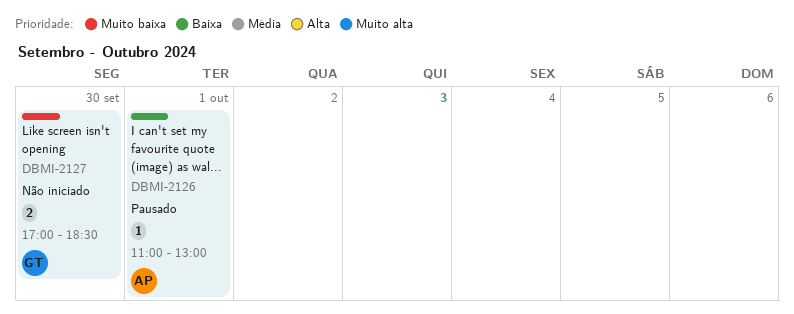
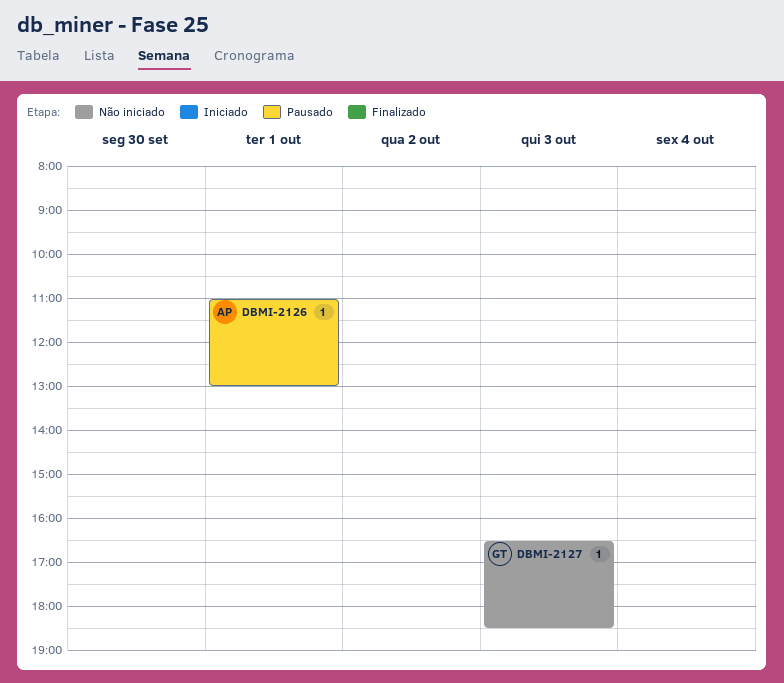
DBMI-2127, estimate: 2 -> 1
DBMI-2127, day: Sep 30 -> Oct 3
DBMI-2127, begins: 17:00 -> 16:30

